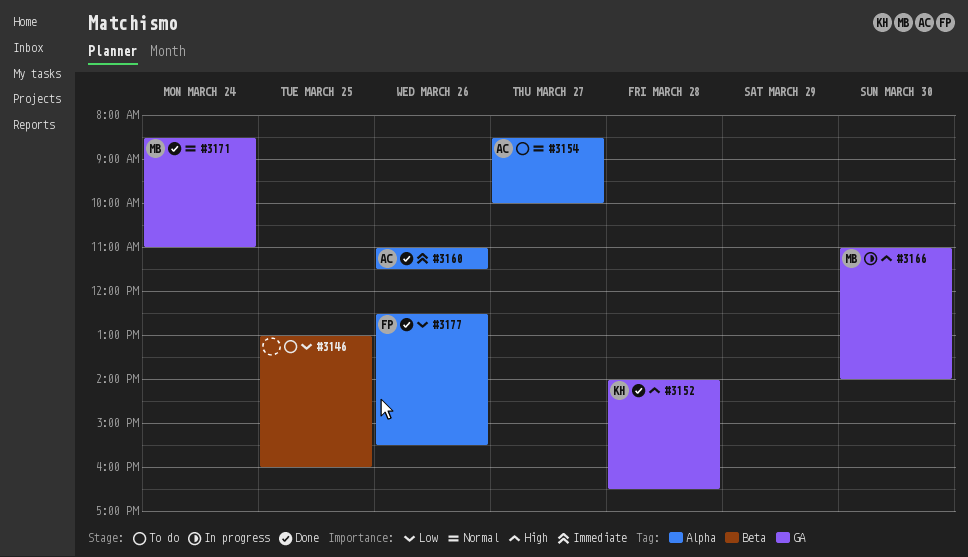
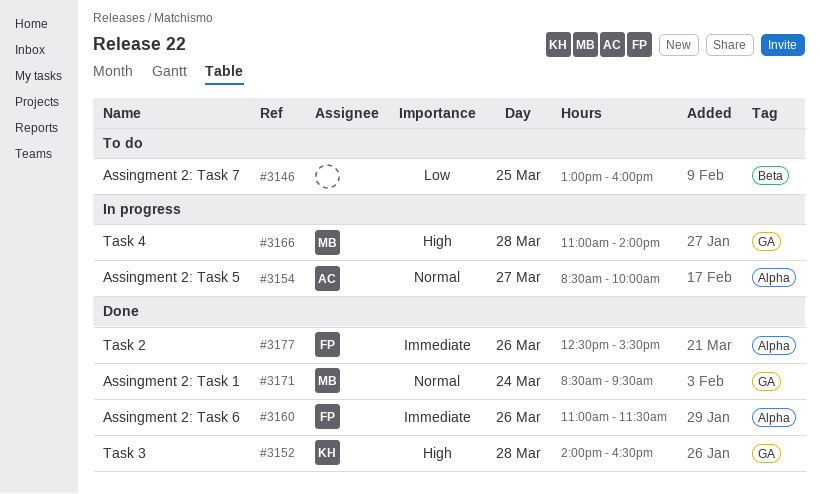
#3154, status: To do -> In progress
#3160, owner: AC -> FP
#3166, day: Mar 30 -> Mar 28
#3171, ends: 11:00 -> 09:30
#3177, priority: Low -> Immediate

